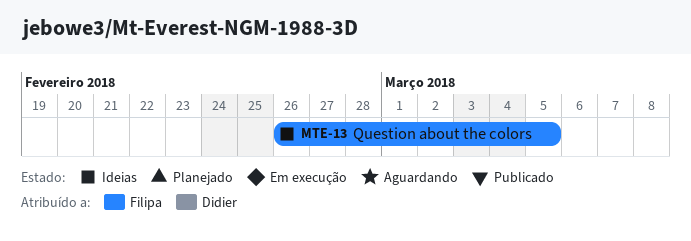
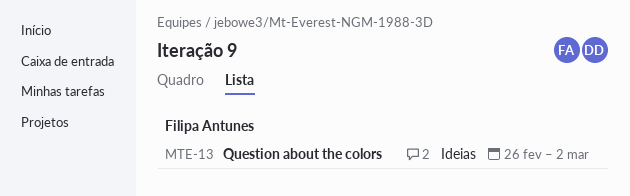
MTE-13, due: Mar 5 -> Mar 2

